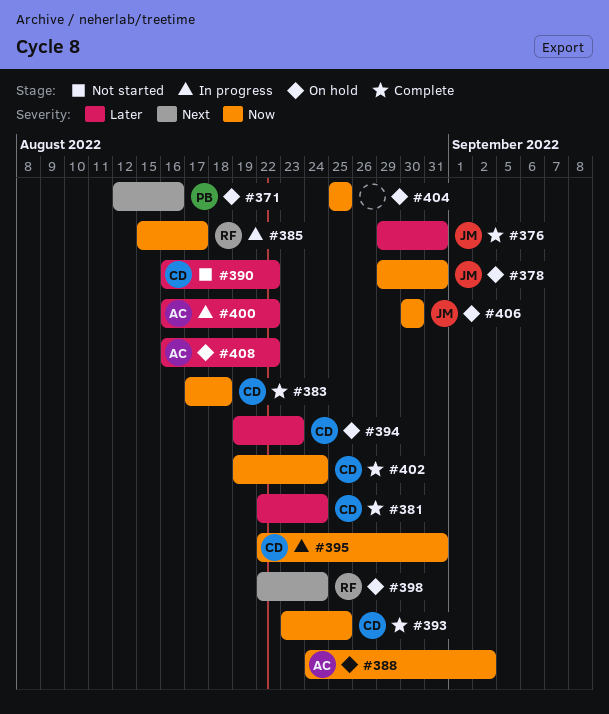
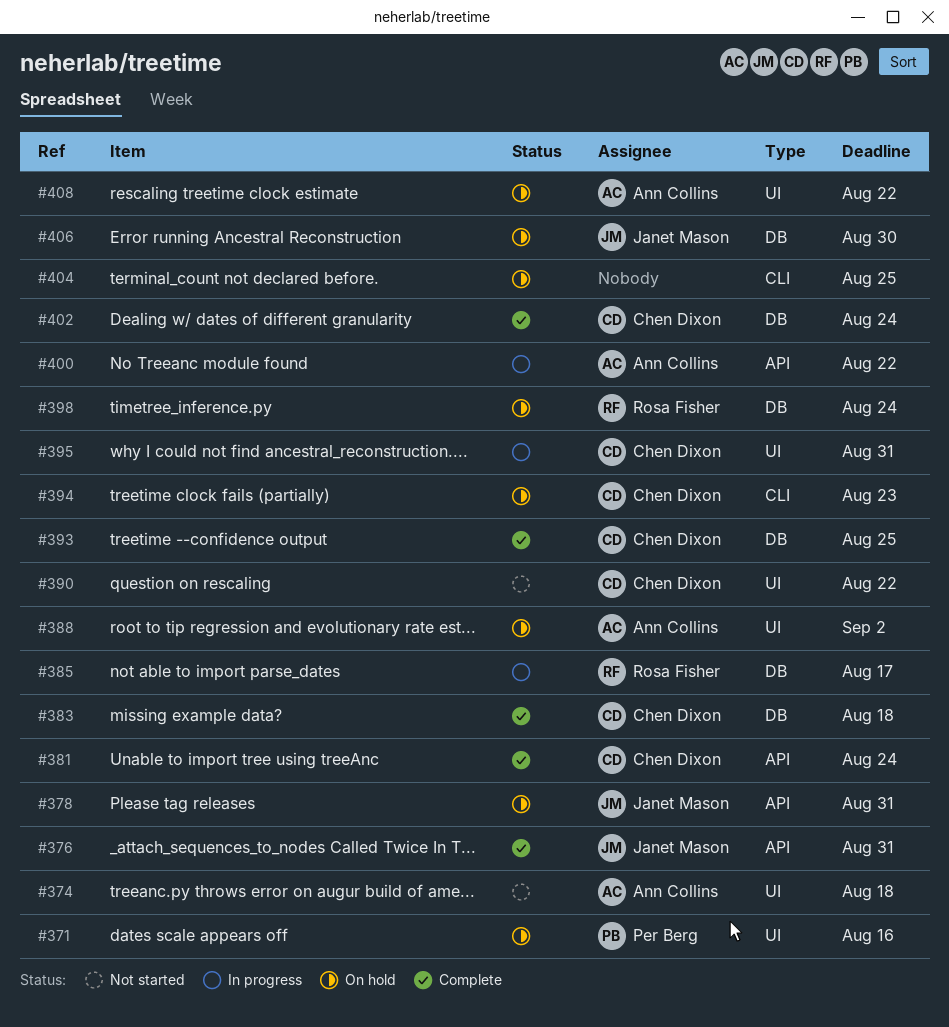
#374: none -> present

